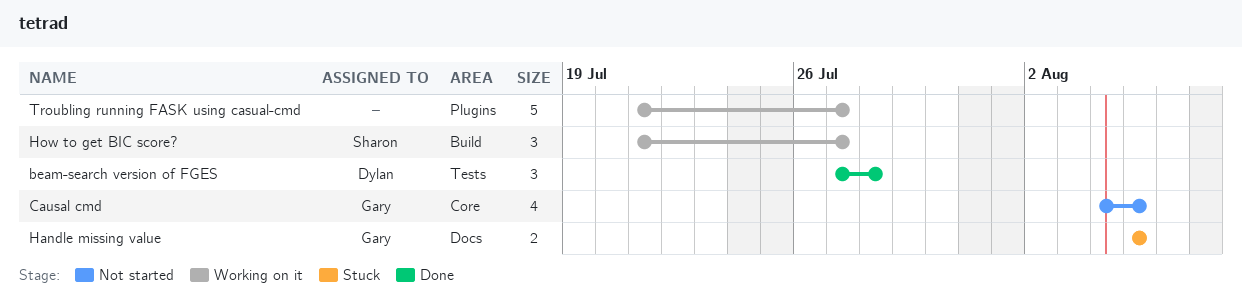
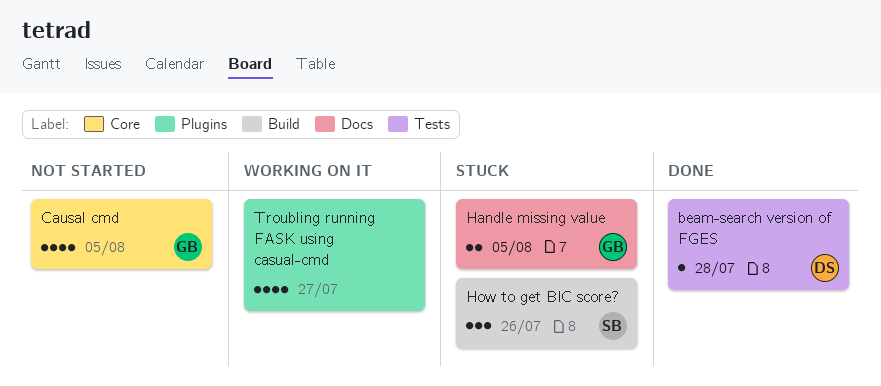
beam-search version of FGES, estimate: 3 -> 1
How to get BIC score?, status: Working on it -> Stuck
How to get BIC score?, due: Jul 27 -> Jul 26
Troubling running FASK using casual-cmd, estimate: 5 -> 4

